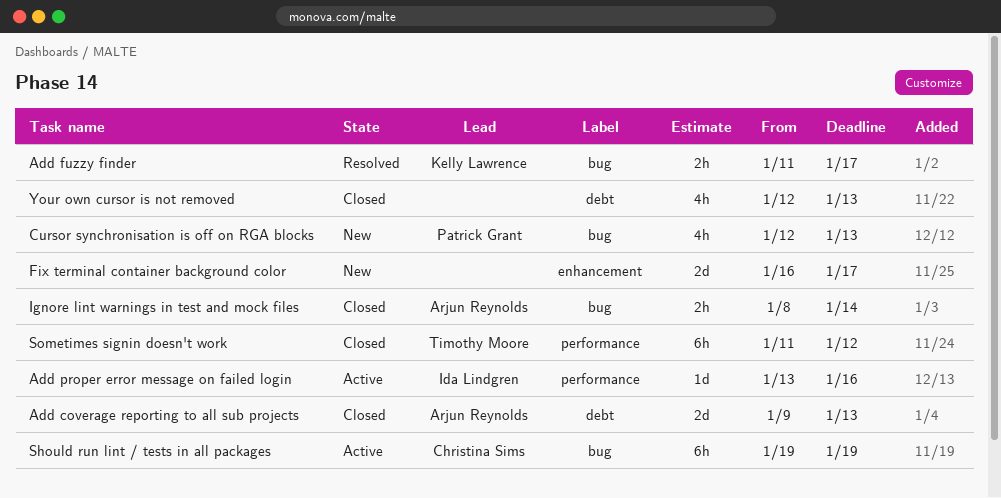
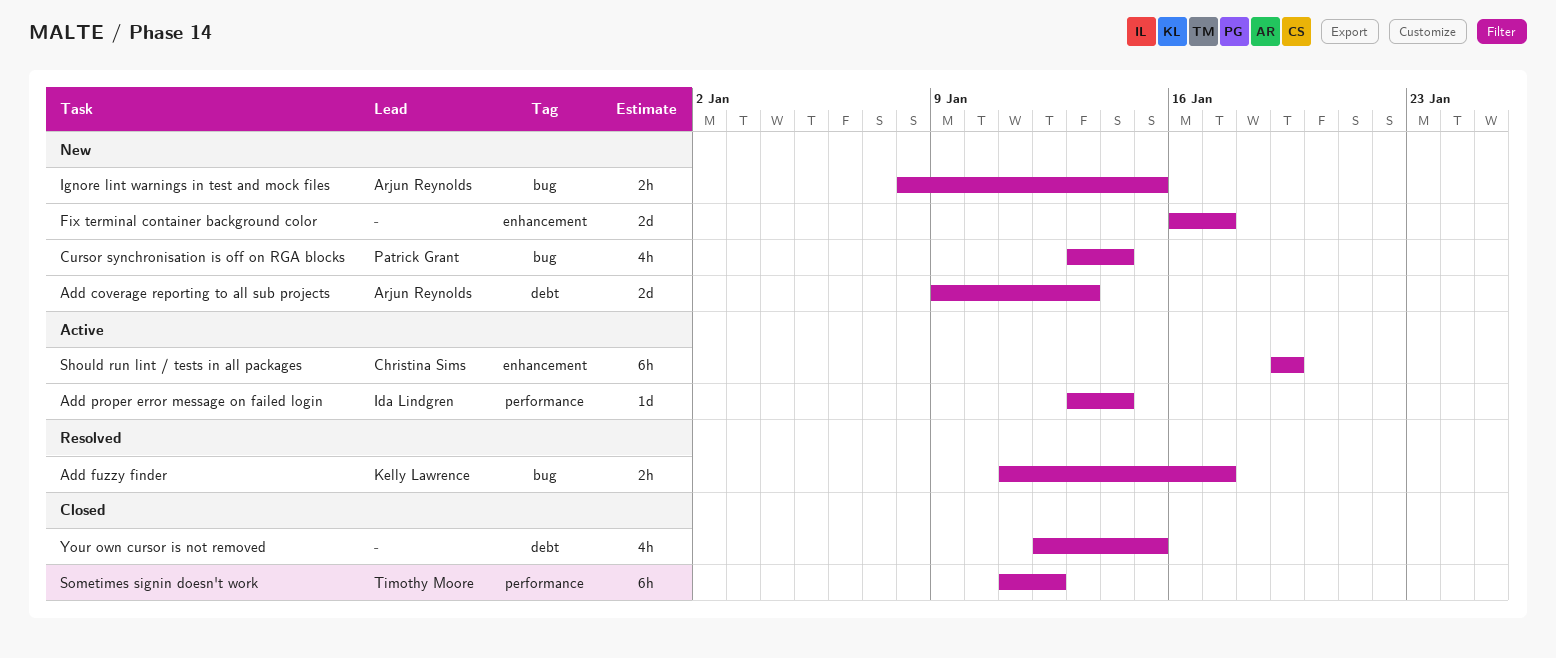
Add coverage reporting to all sub projects, status: Closed -> New
Add proper error message on failed login, due: Jan 16 -> Jan 14
Cursor synchronisation is off on RGA blocks, start: Jan 12 -> Jan 13
Cursor synchronisation is off on RGA blocks, due: Jan 13 -> Jan 14
Ignore lint warnings in test and mock files, status: Closed -> New
Ignore lint warnings in test and mock files, due: Jan 14 -> Jan 15
Should run lint / tests in all packages, label: bug -> enhancement
Your own cursor is not removed, due: Jan 13 -> Jan 15

